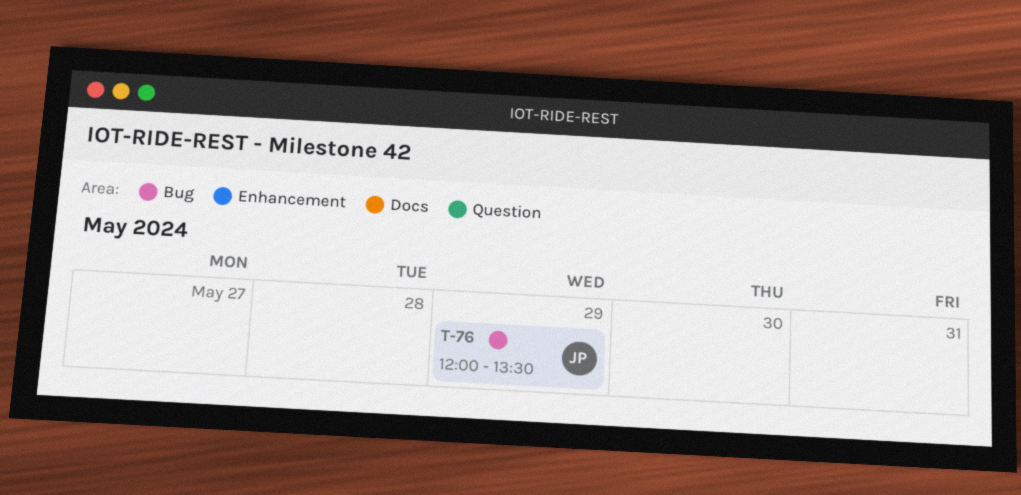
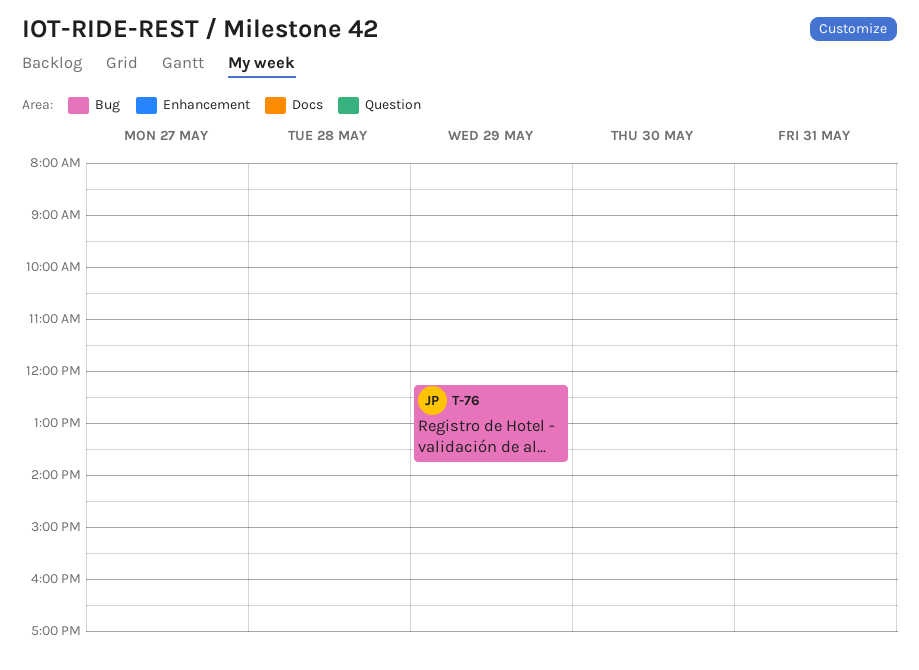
T-76, begins: 12:00 -> 12:15
T-76, ends: 13:30 -> 13:45

